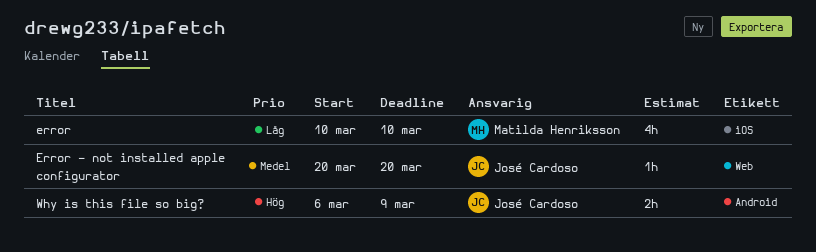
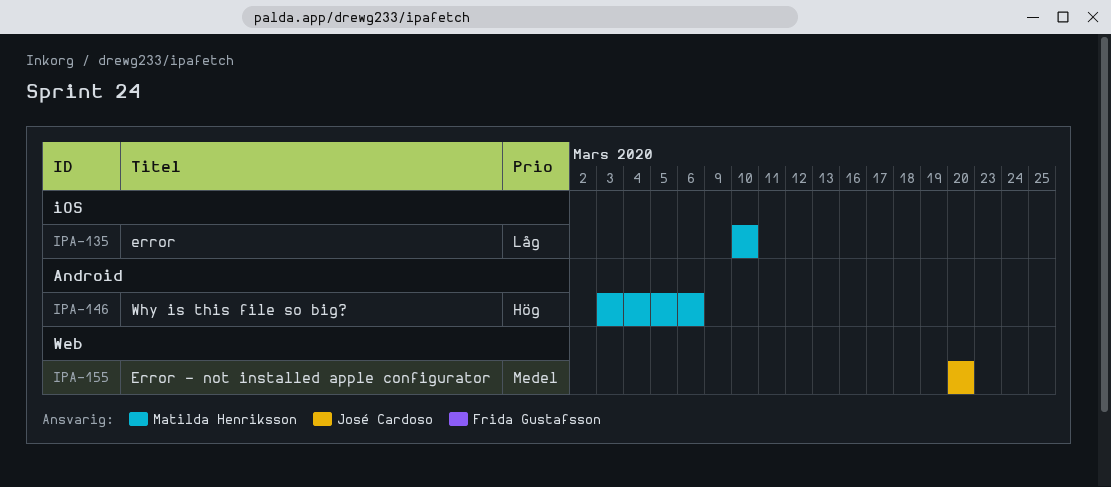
Why is this file so big?, owner: José Cardoso -> Matilda Henriksson
Why is this file so big?, start: Mar 6 -> Mar 3
Why is this file so big?, due: Mar 9 -> Mar 6

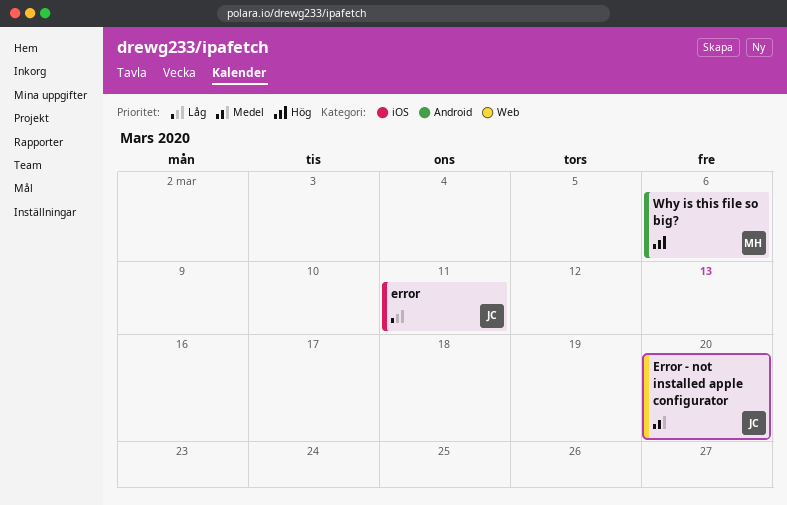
error, owner: Matilda Henriksson -> José Cardoso
error, due: Mar 10 -> Mar 11

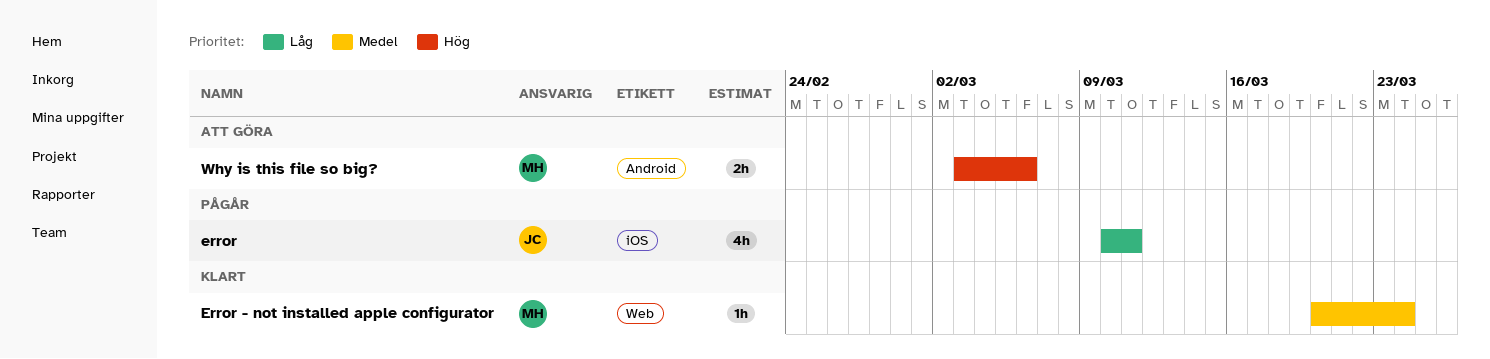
Error - not installed apple configurator, owner: JC -> MH
Error - not installed apple configurator, due: Mar 20 -> Mar 24

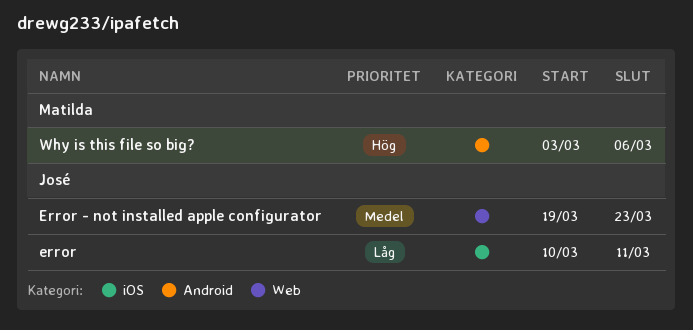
Error - not installed apple configurator, owner: Matilda -> José
Error - not installed apple configurator, start: Mar 20 -> Mar 19
Error - not installed apple configurator, due: Mar 24 -> Mar 23

